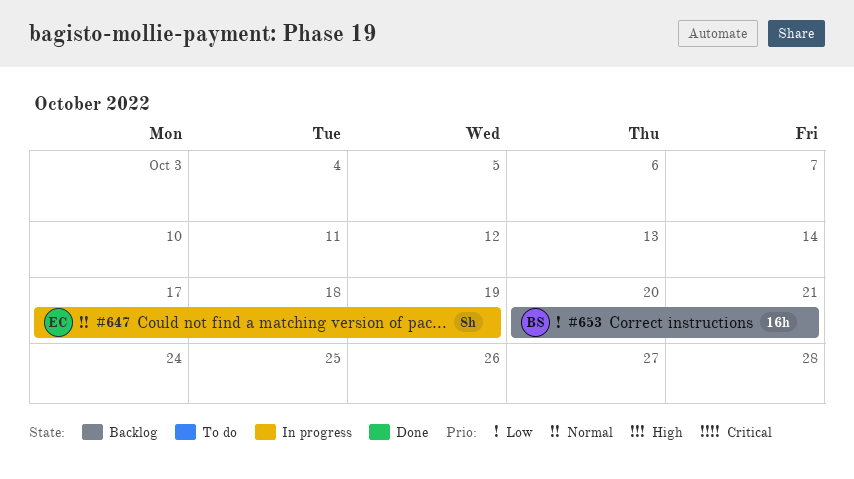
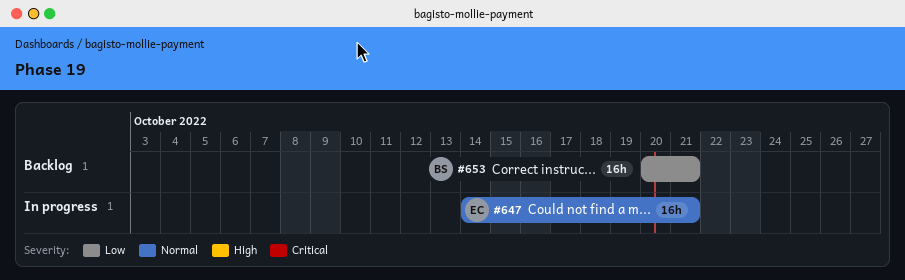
#647, estimate: 8h -> 16h
#647, start: Oct 17 -> Oct 14
#647, due: Oct 19 -> Oct 21

